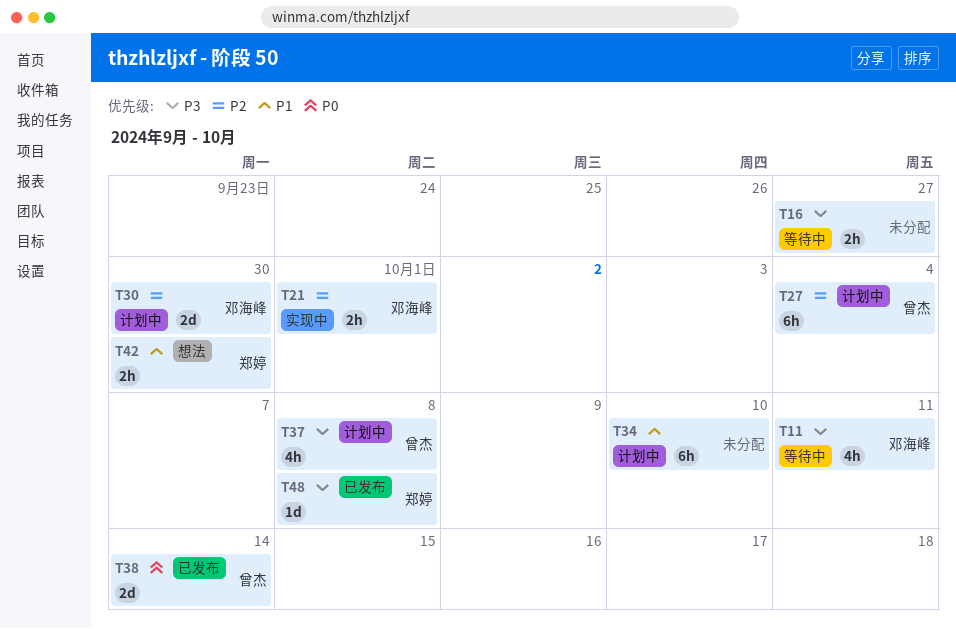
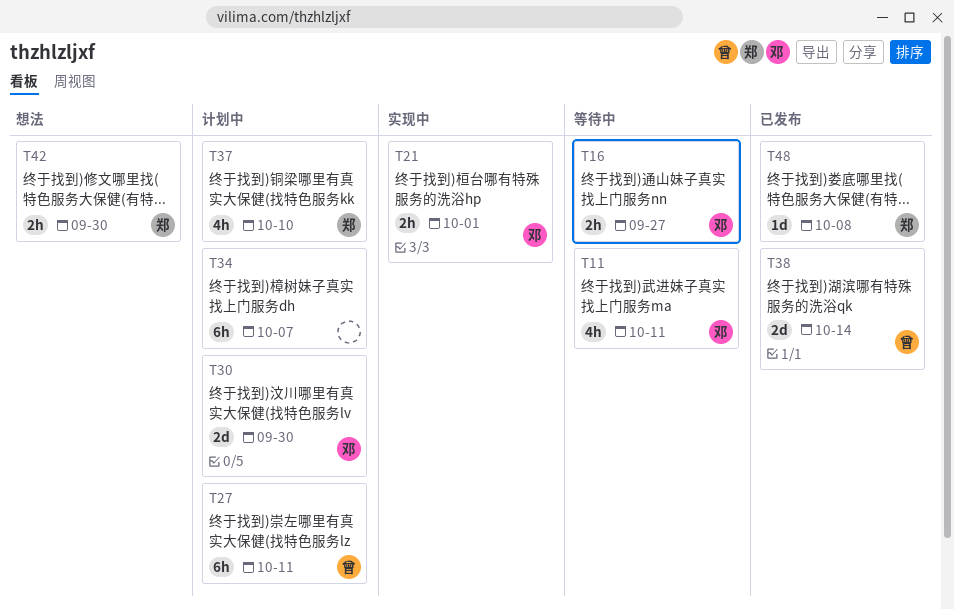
T16, owner: none -> 邓海峰
T27, due: Oct 4 -> Oct 11
T34, due: Oct 10 -> Oct 7
T37, owner: 曾杰 -> 郑婷
T37, due: Oct 8 -> Oct 10

